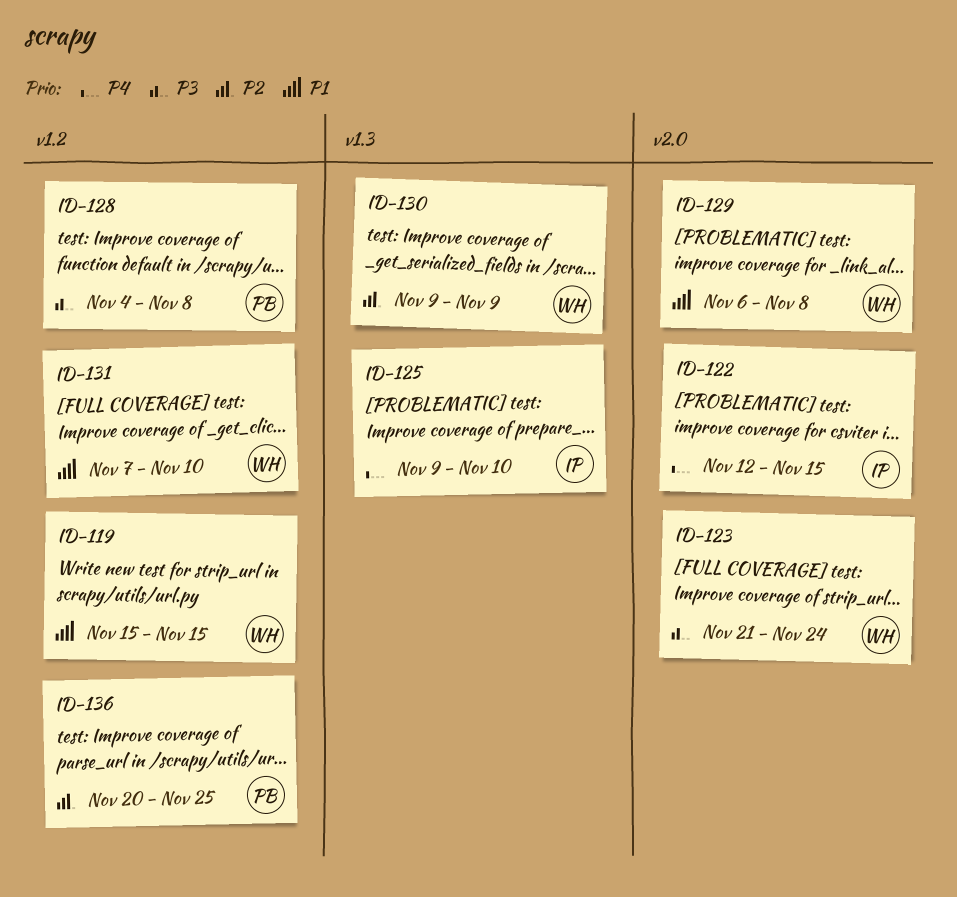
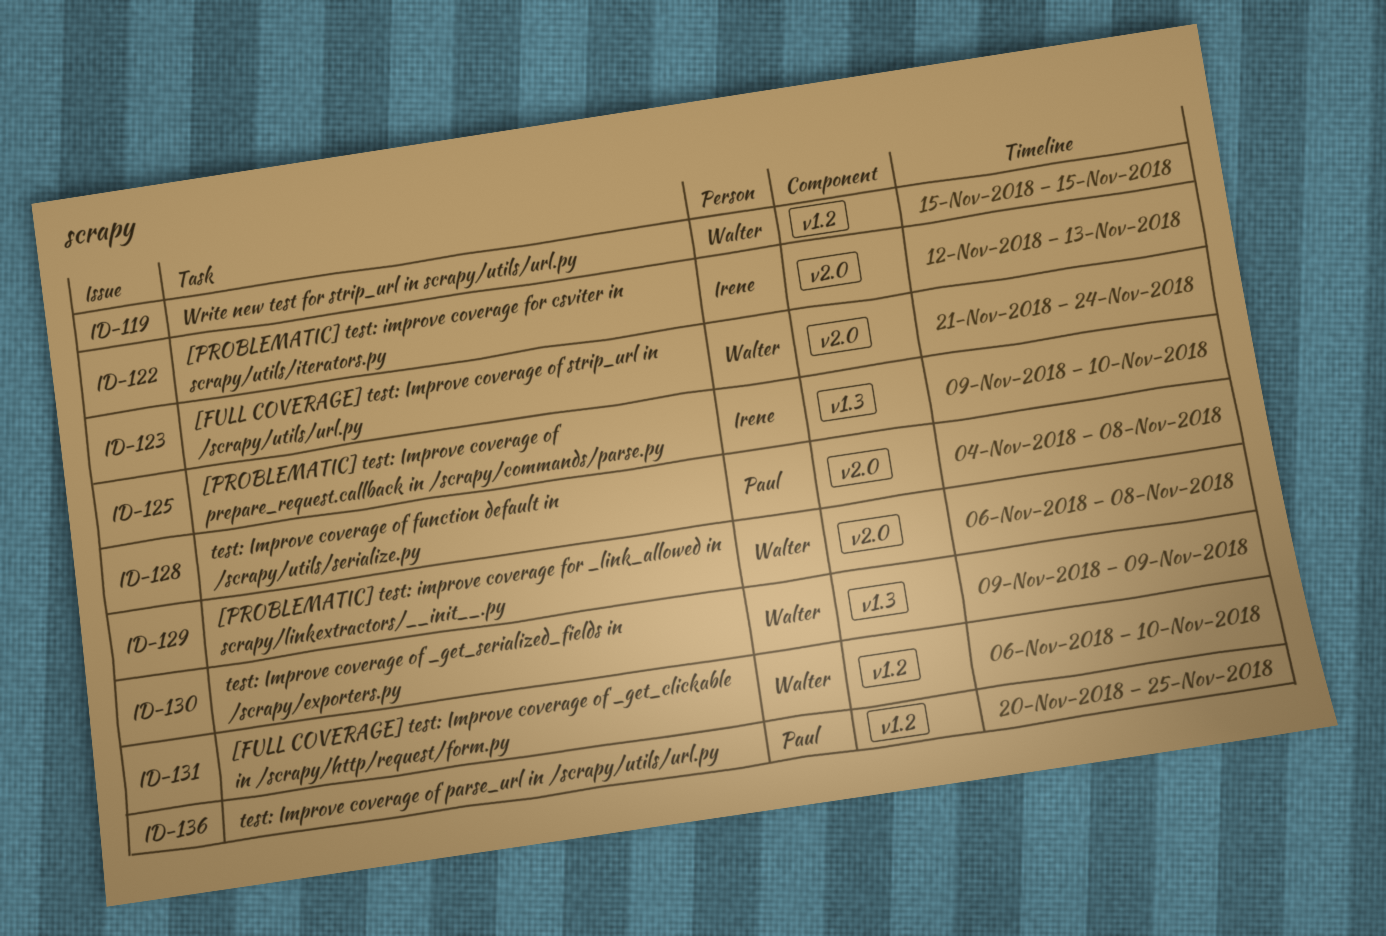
ID-122, due: Nov 15 -> Nov 13
ID-128, label: v1.2 -> v2.0
ID-131, start: Nov 7 -> Nov 6

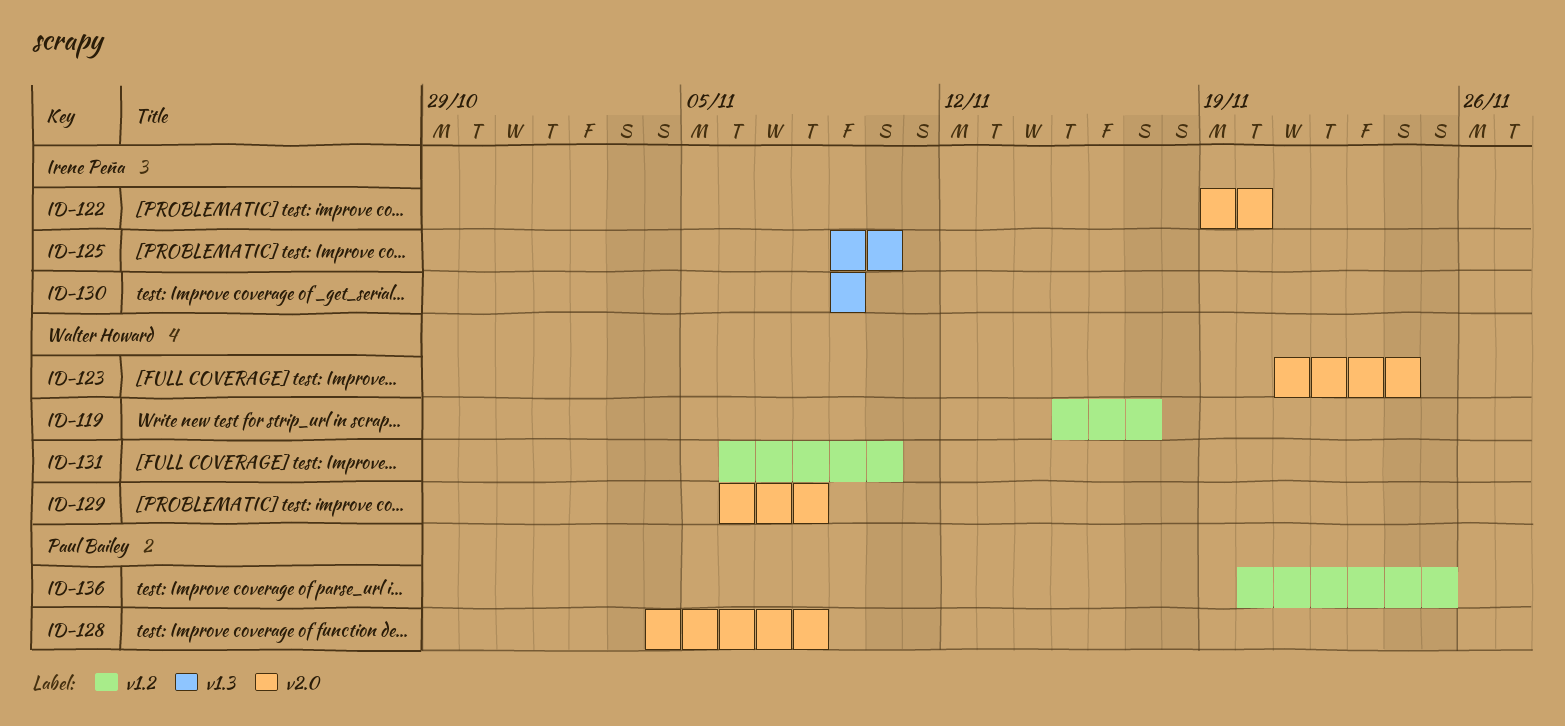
ID-119, due: Nov 15 -> Nov 17
ID-122, start: Nov 12 -> Nov 19
ID-122, due: Nov 13 -> Nov 20
ID-130, owner: Walter Howard -> Irene Peña

